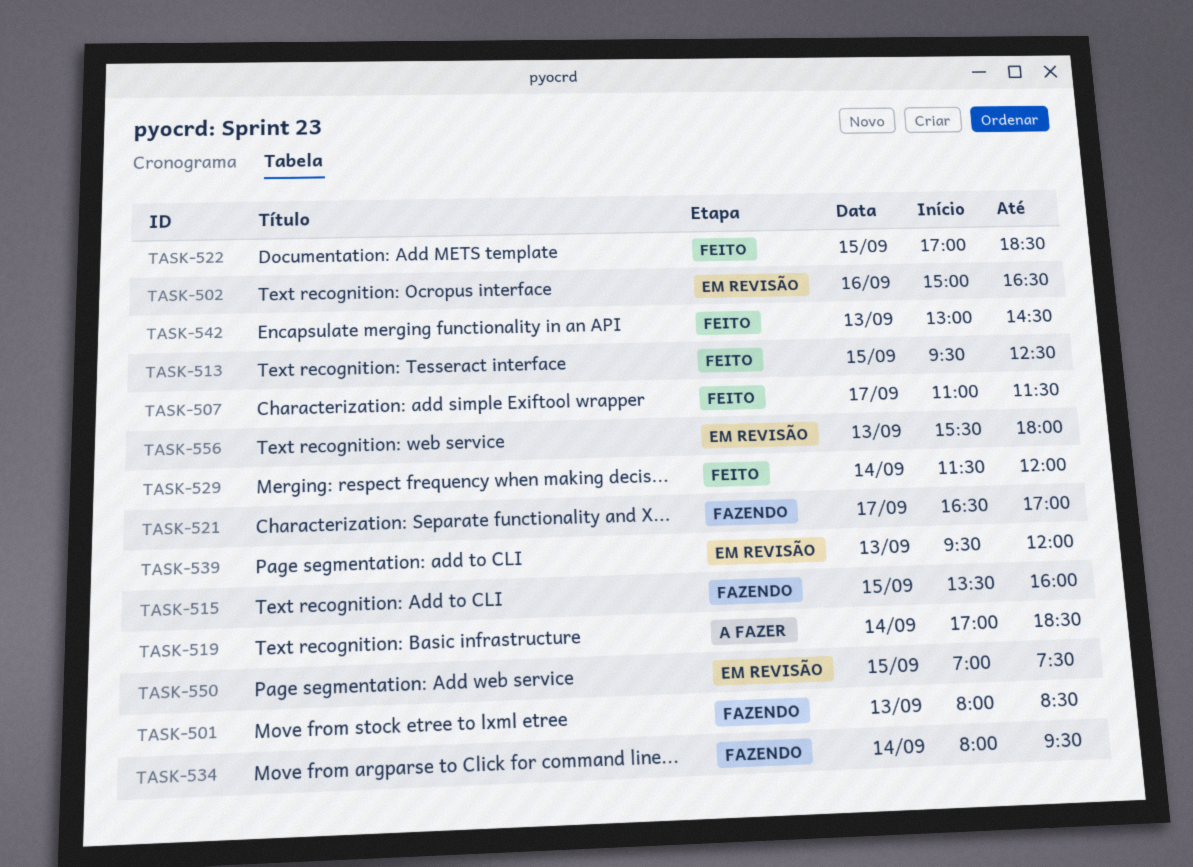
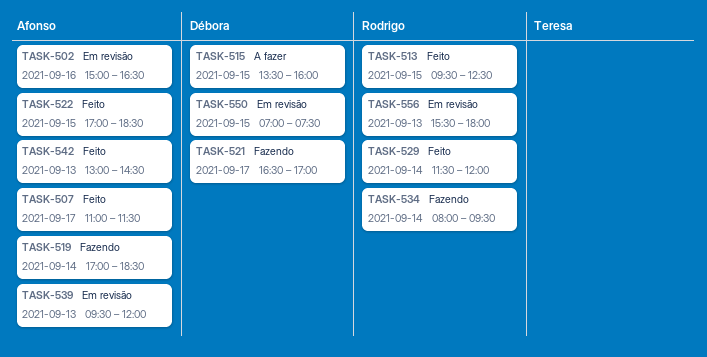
TASK-501: present -> none
TASK-515, status: Fazendo -> A fazer
TASK-519, status: A fazer -> Fazendo

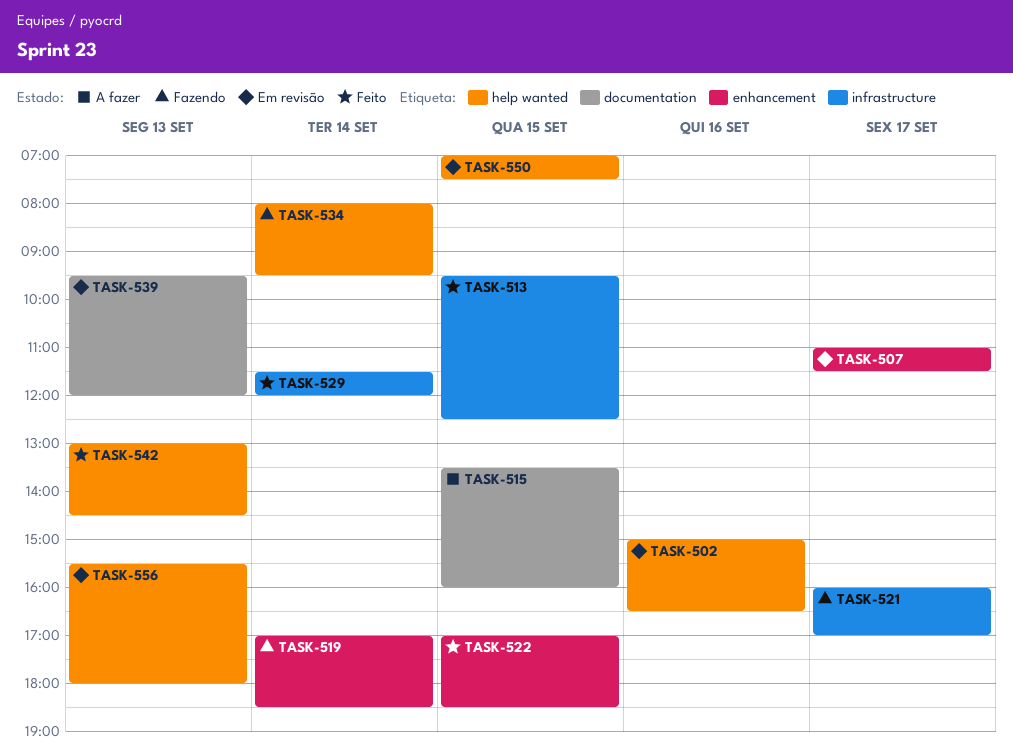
TASK-507, status: Feito -> Em revisão
TASK-521, begins: 16:30 -> 16:00

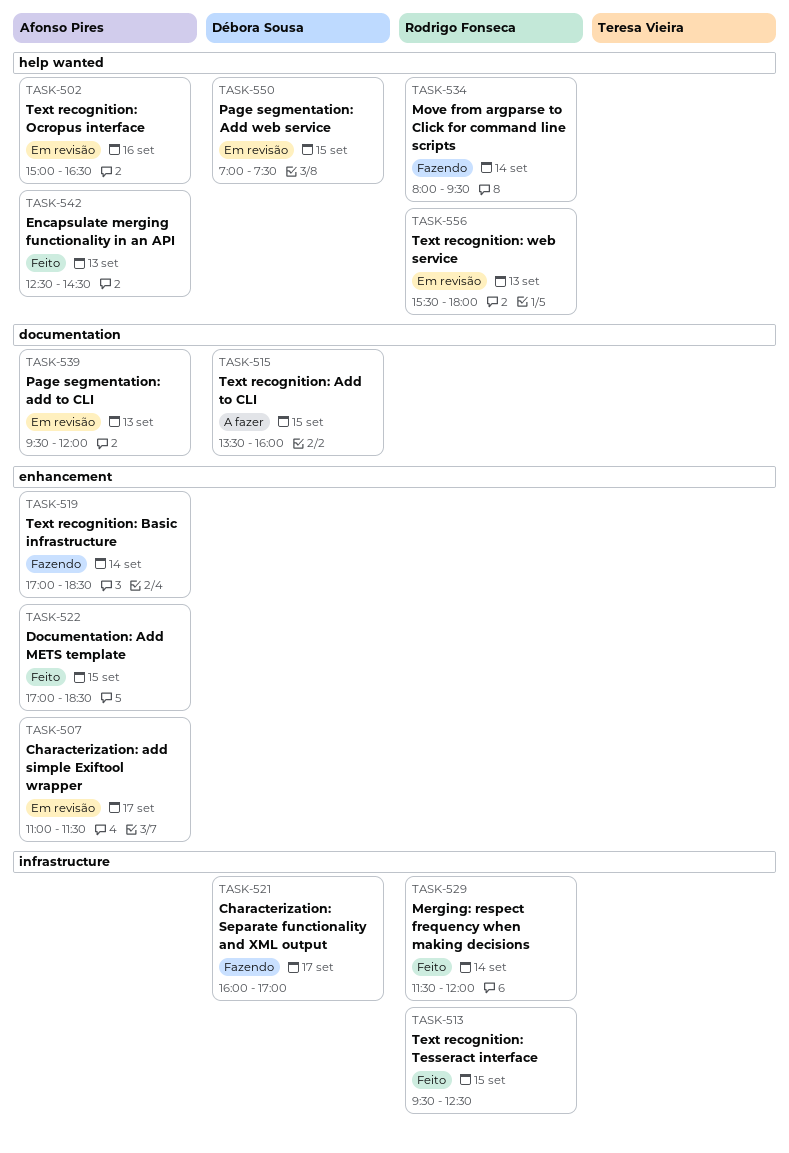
TASK-542, begins: 13:00 -> 12:30

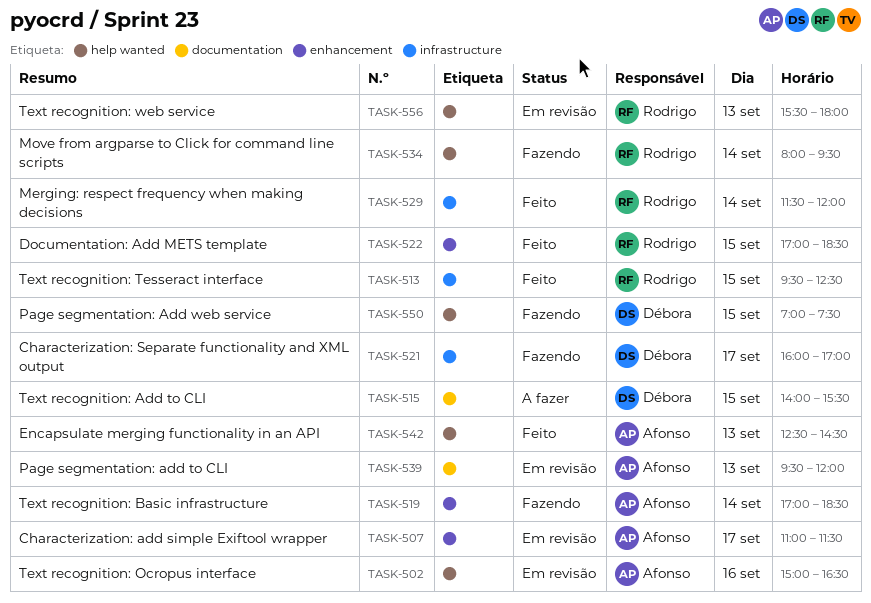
TASK-515, begins: 13:30 -> 14:00
TASK-515, ends: 16:00 -> 15:30
TASK-522, owner: Afonso Pires -> Rodrigo Fonseca
TASK-550, status: Em revisão -> Fazendo

